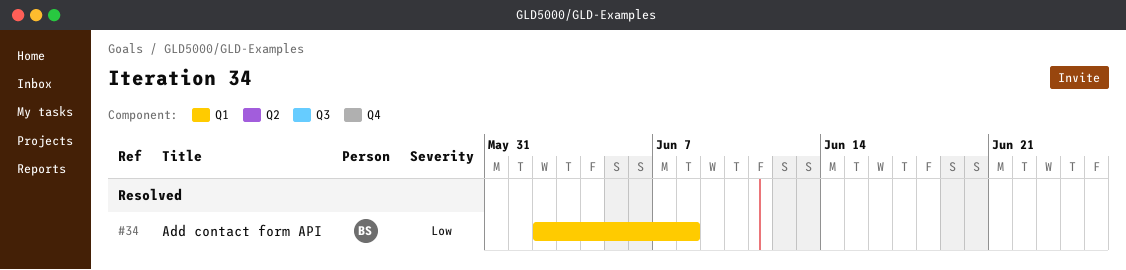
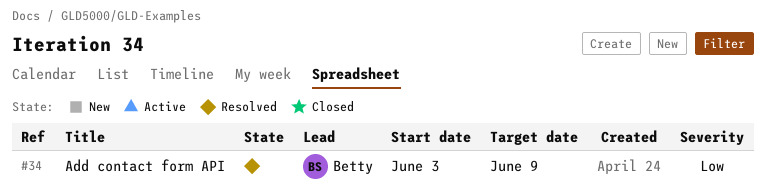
#34, start: Jun 2 -> Jun 3
#34, due: Jun 8 -> Jun 9

